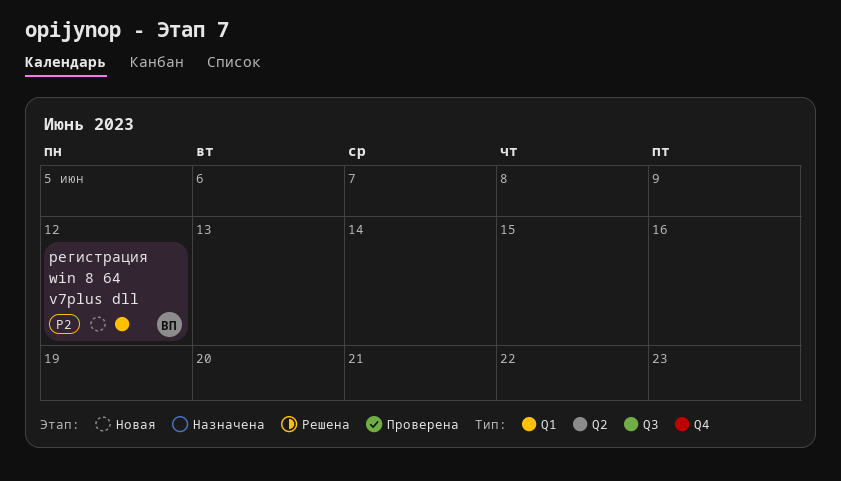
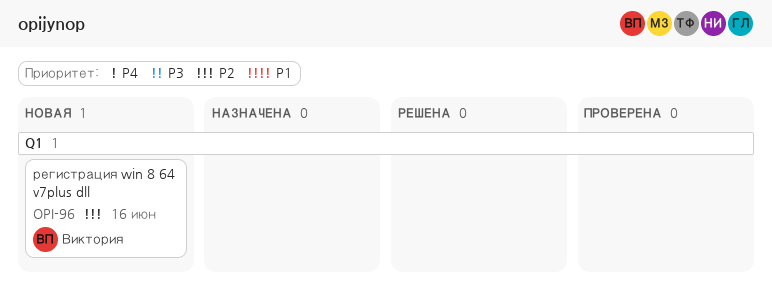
регистрация win 8 64 v7plus dll, due: Jun 12 -> Jun 16

